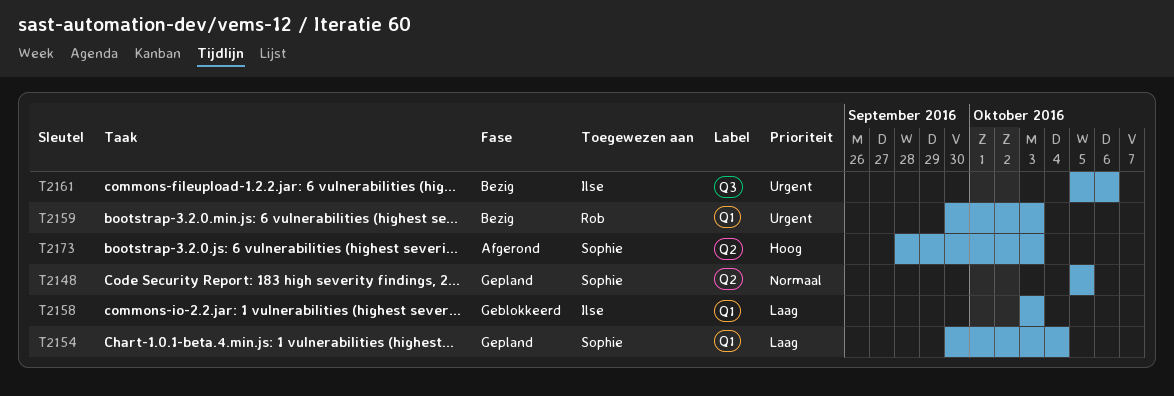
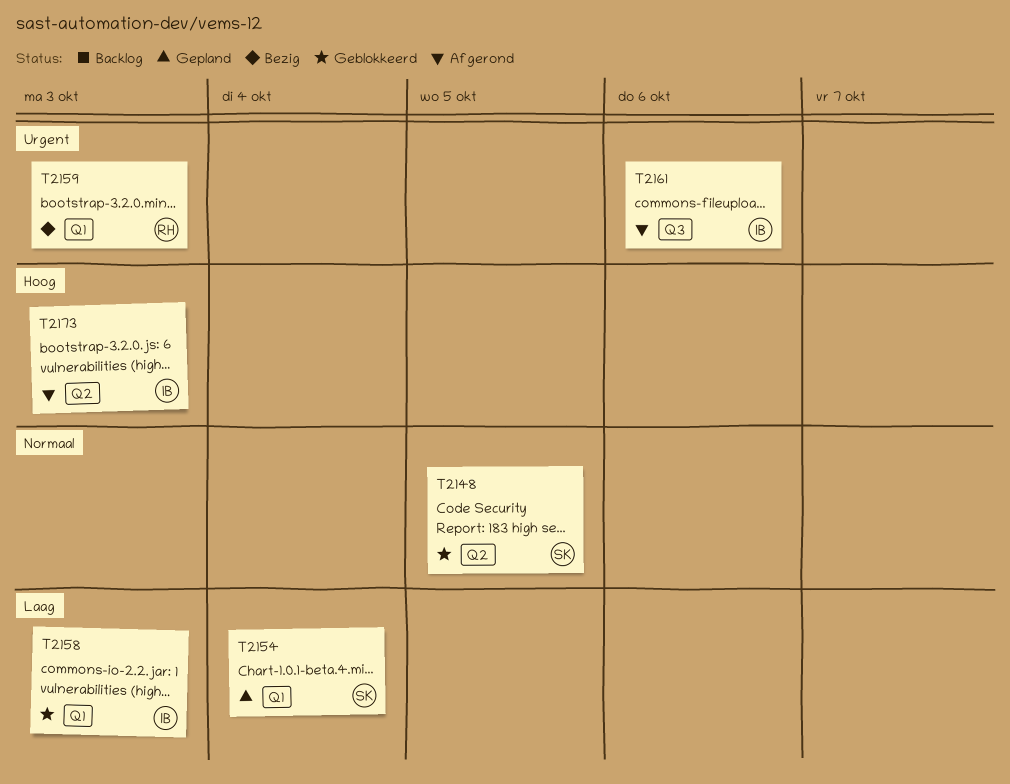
T2148, status: Gepland -> Geblokkeerd
T2161, status: Bezig -> Afgerond
T2173, owner: Sophie -> Ilse

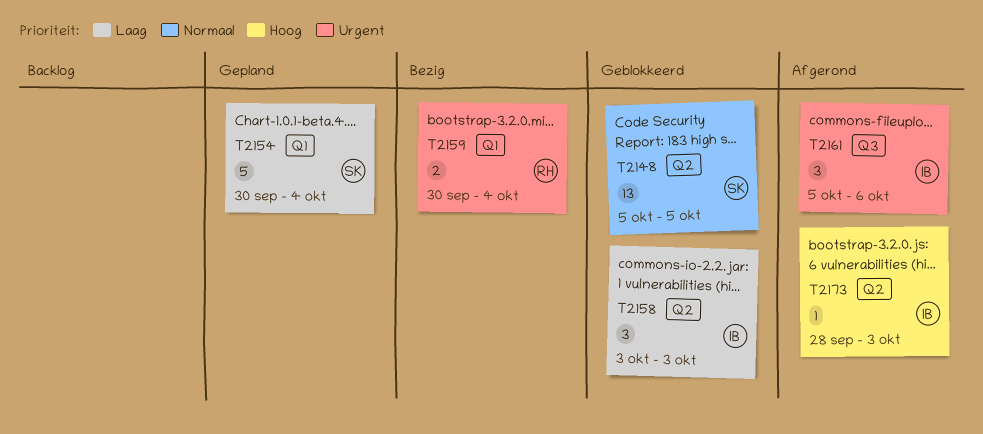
T2158, label: Q1 -> Q2
T2159, due: Oct 3 -> Oct 4

